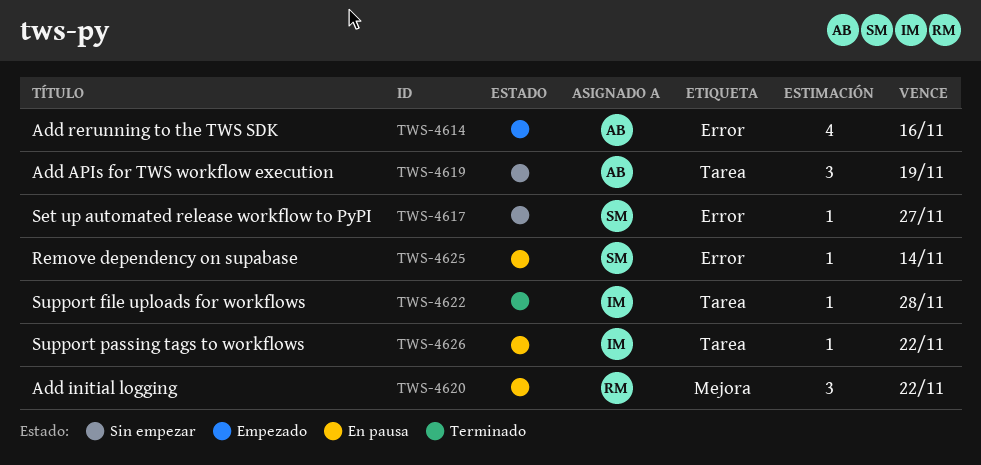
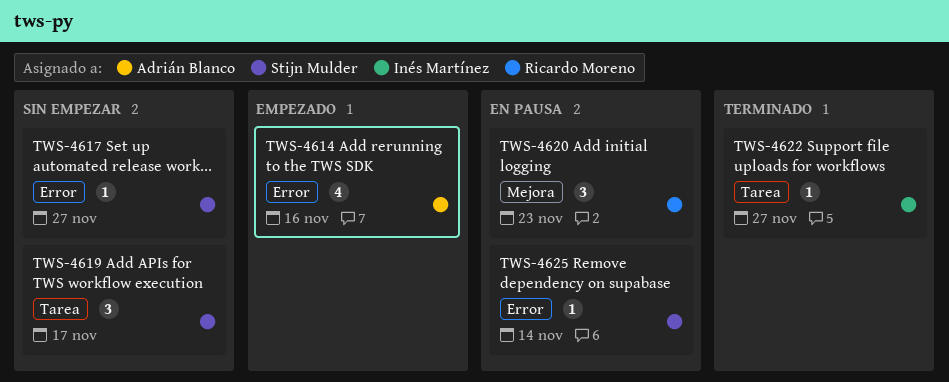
TWS-4619, owner: Adrián Blanco -> Stijn Mulder
TWS-4619, due: Nov 19 -> Nov 17
TWS-4620, due: Nov 22 -> Nov 23
TWS-4622, due: Nov 28 -> Nov 27
TWS-4626: present -> none

